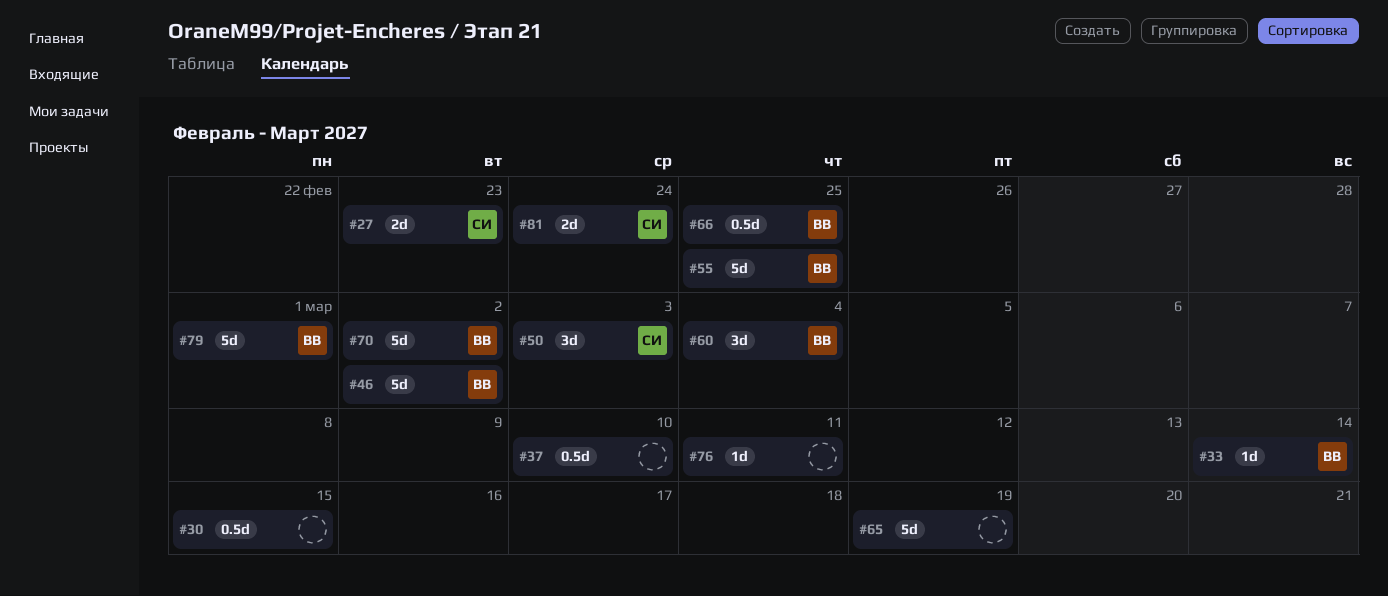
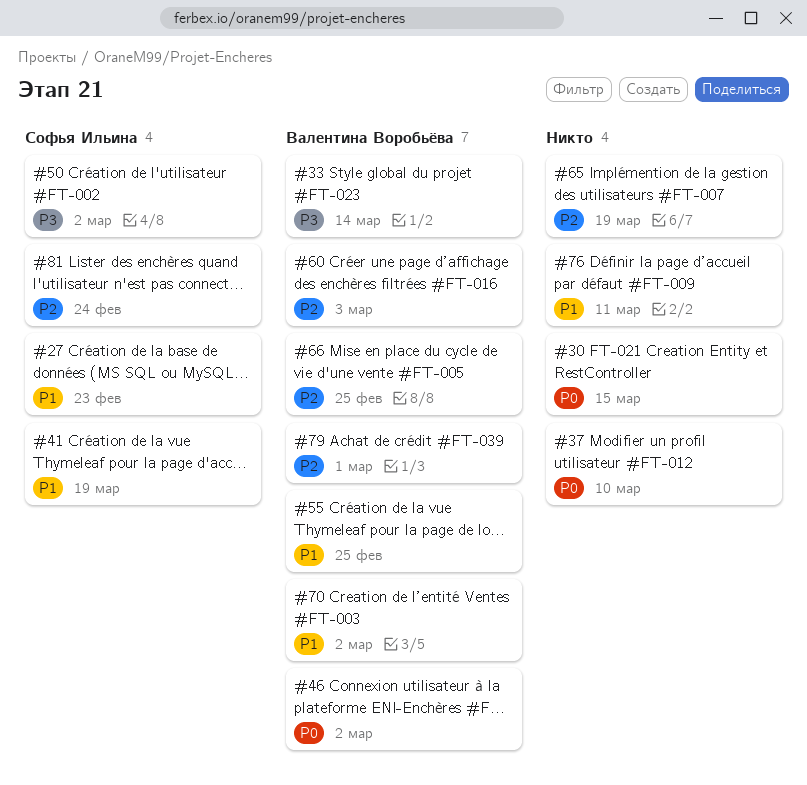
#41: none -> present
#50, due: Mar 3 -> Mar 2
#60, due: Mar 4 -> Mar 3

